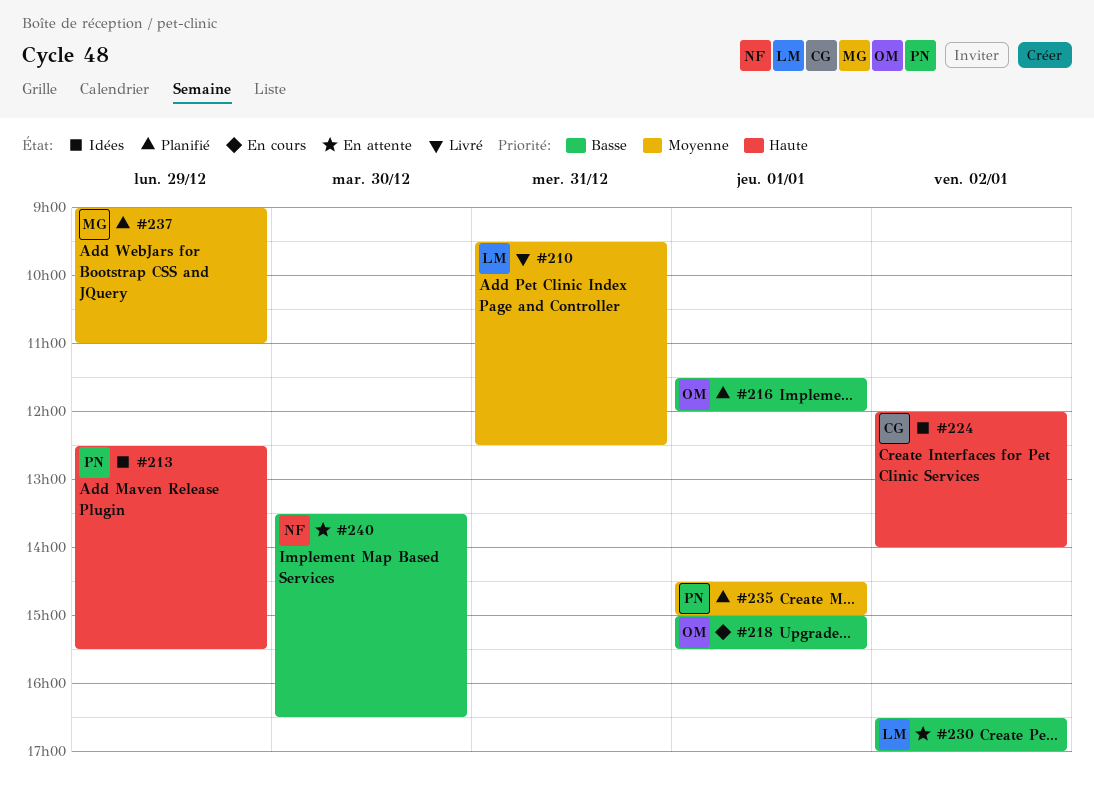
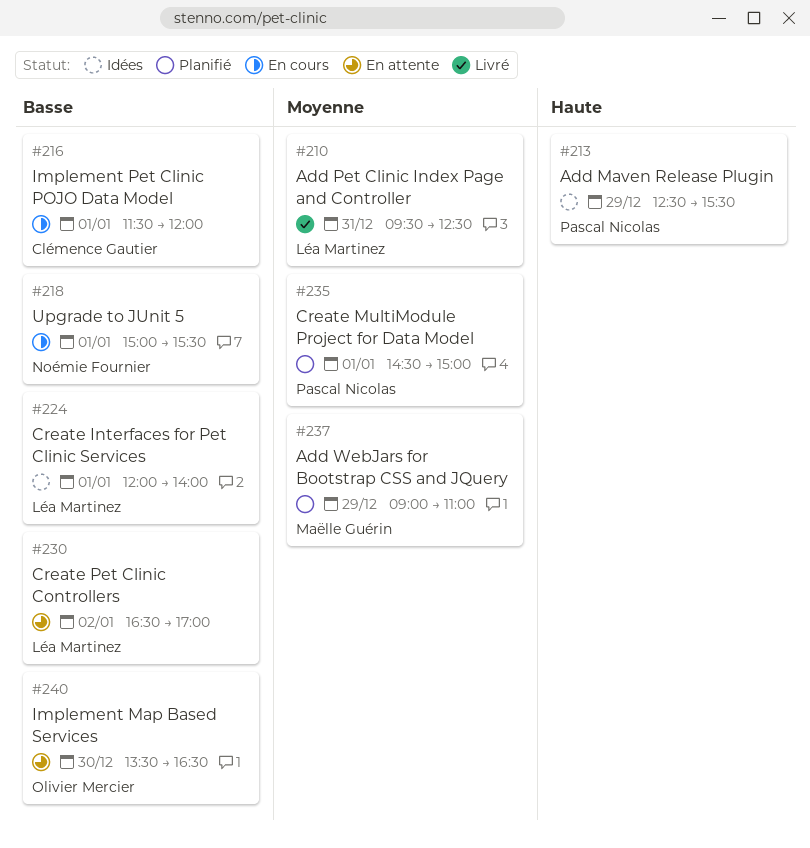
#216, status: Planifié -> En cours
#216, owner: Olivier Mercier -> Clémence Gautier
#218, owner: Olivier Mercier -> Noémie Fournier
#224, owner: Clémence Gautier -> Léa Martinez
#224, priority: Haute -> Basse
#224, day: Jan 2 -> Jan 1
#240, owner: Noémie Fournier -> Olivier Mercier

